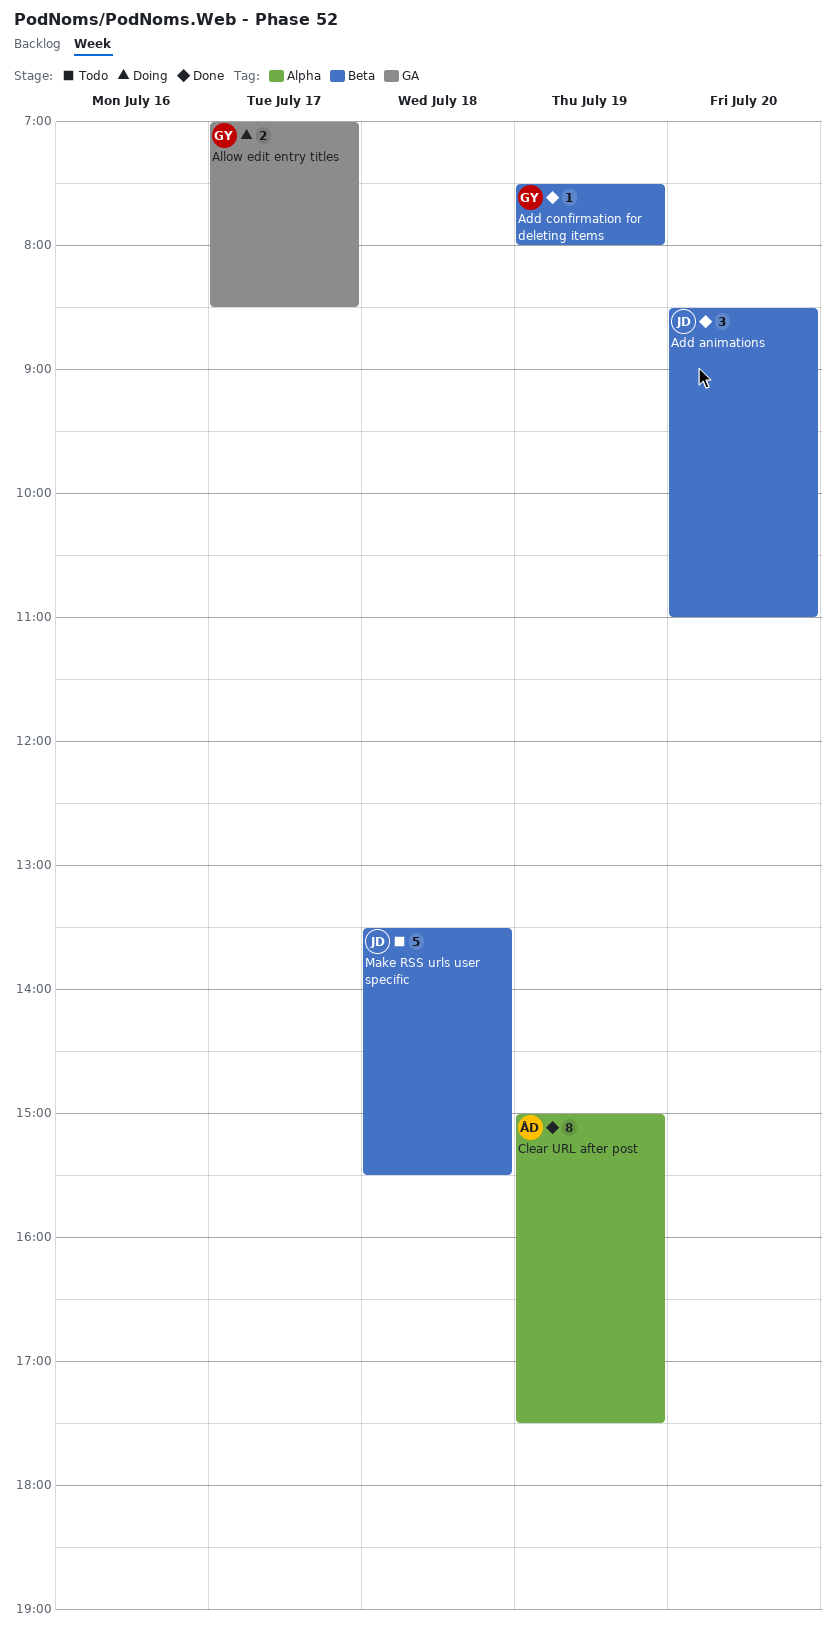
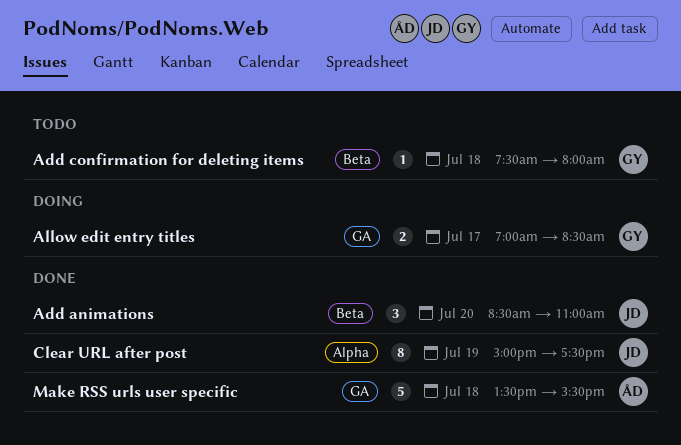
Add confirmation for deleting items, status: Done -> Todo
Add confirmation for deleting items, day: Jul 19 -> Jul 18
Clear URL after post, owner: ÅD -> JD
Make RSS urls user specific, status: Todo -> Done
Make RSS urls user specific, owner: JD -> ÅD
Make RSS urls user specific, label: Beta -> GA

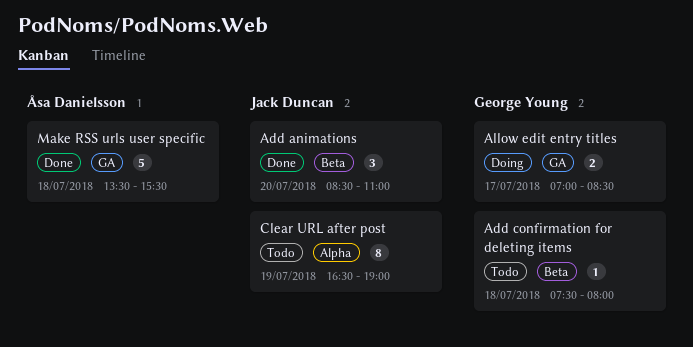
Clear URL after post, status: Done -> Todo
Clear URL after post, begins: 15:00 -> 16:30
Clear URL after post, ends: 17:30 -> 19:00

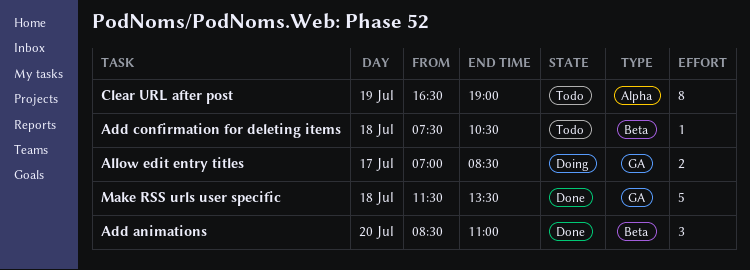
Add confirmation for deleting items, ends: 08:00 -> 10:30
Make RSS urls user specific, begins: 13:30 -> 11:30
Make RSS urls user specific, ends: 15:30 -> 13:30

